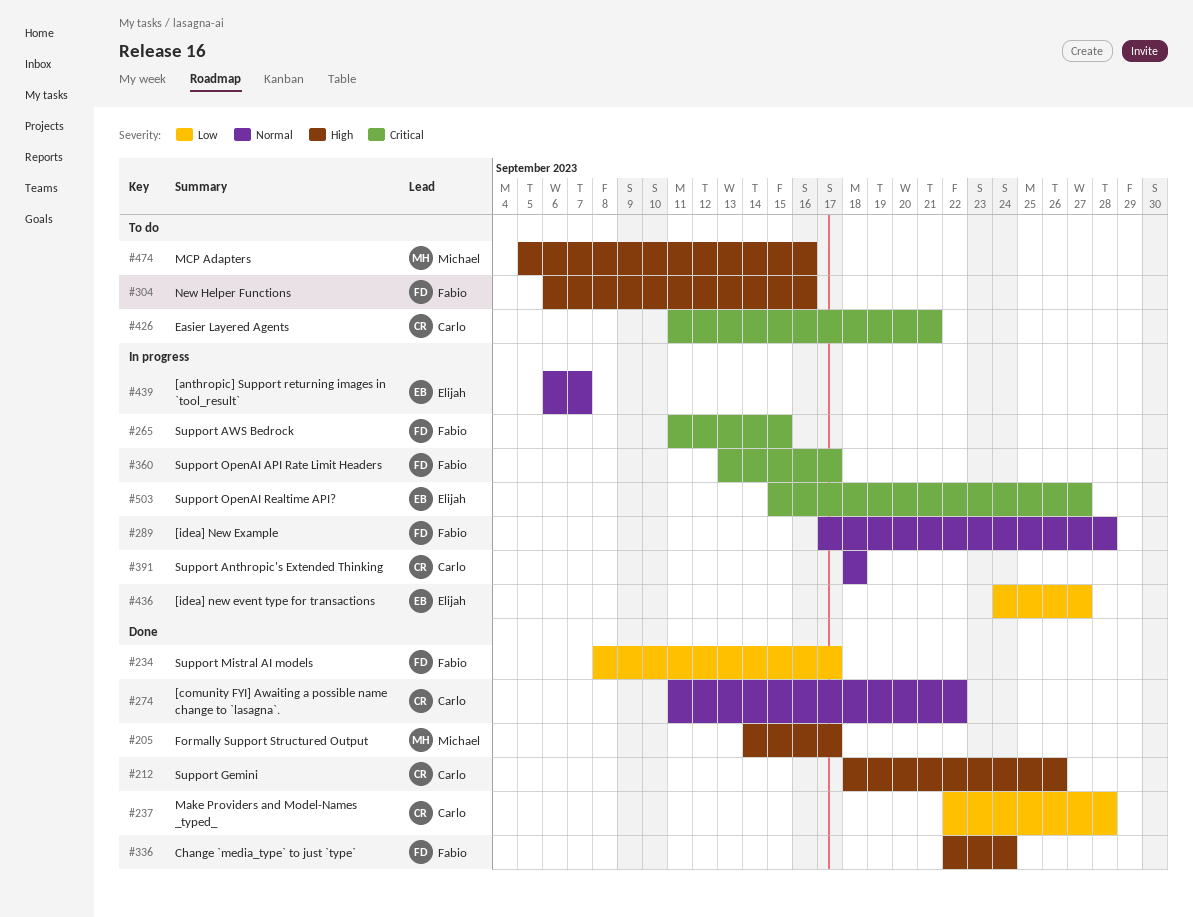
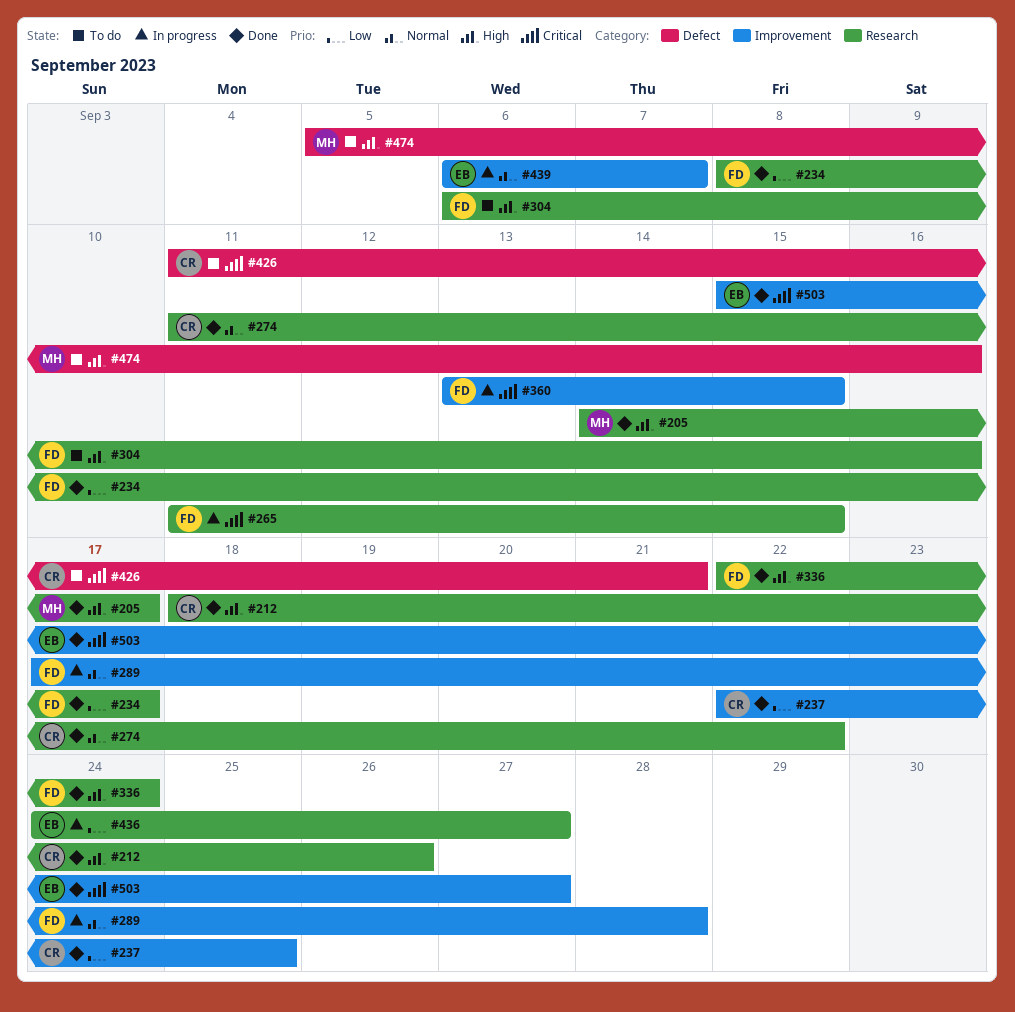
#237, due: Sep 28 -> Sep 25
#360, due: Sep 17 -> Sep 15
#391: present -> none
#503, status: In progress -> Done

